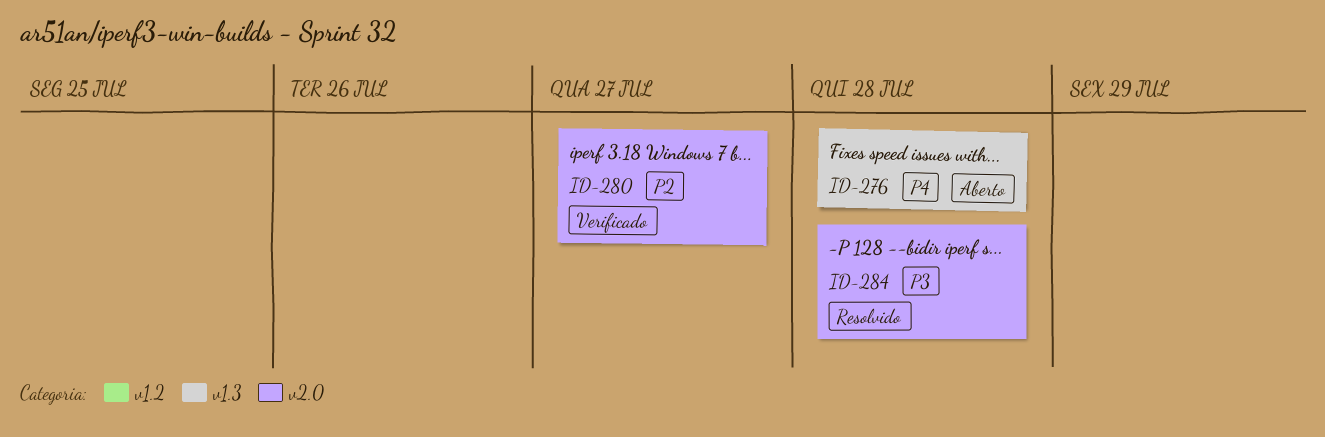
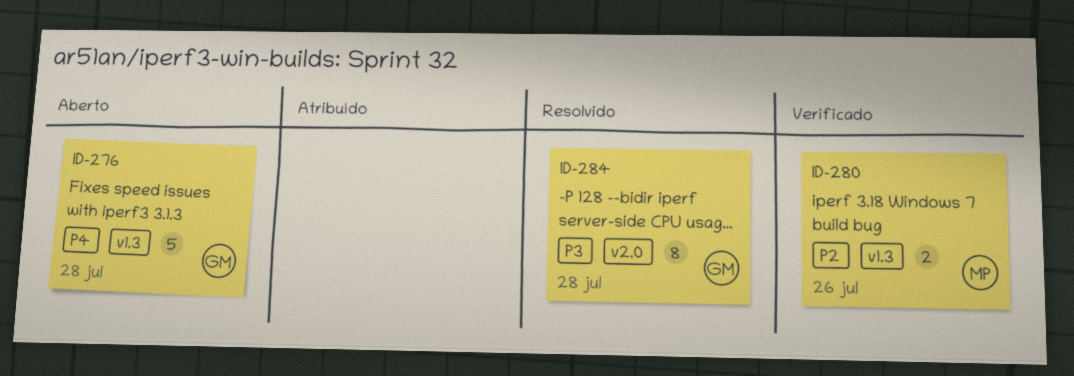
ID-280, label: v2.0 -> v1.3
ID-280, due: Jul 27 -> Jul 26

